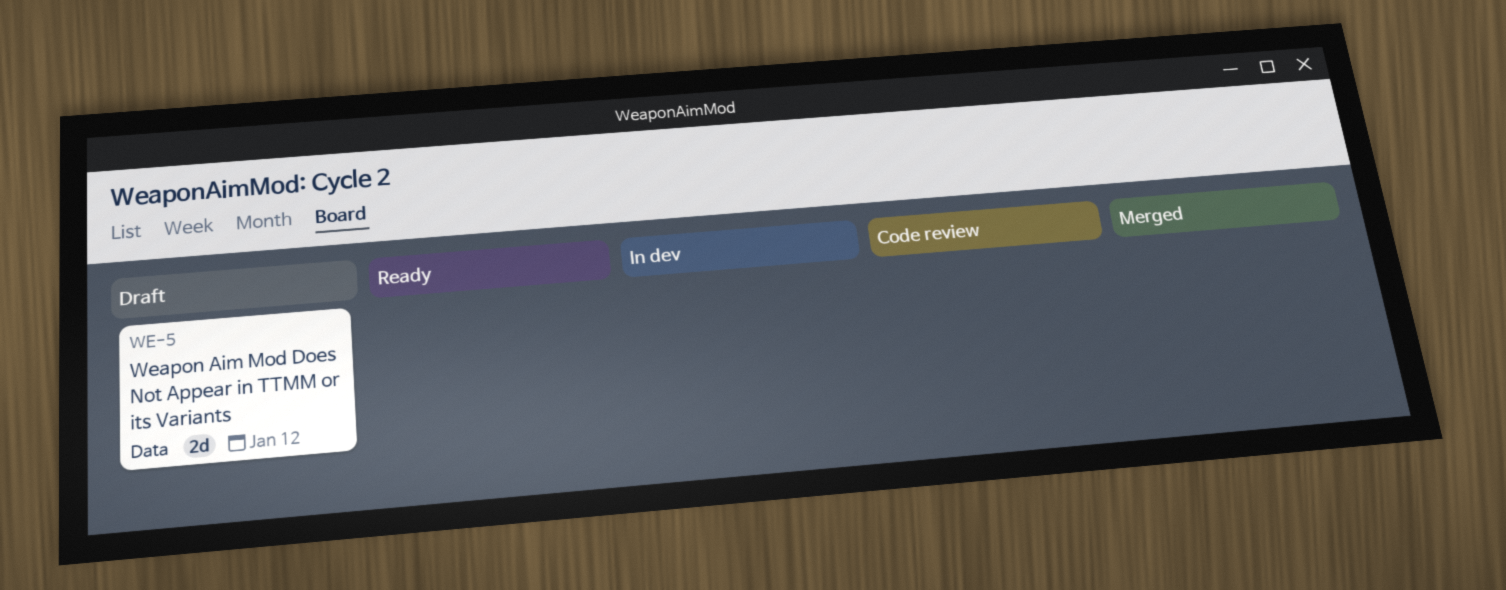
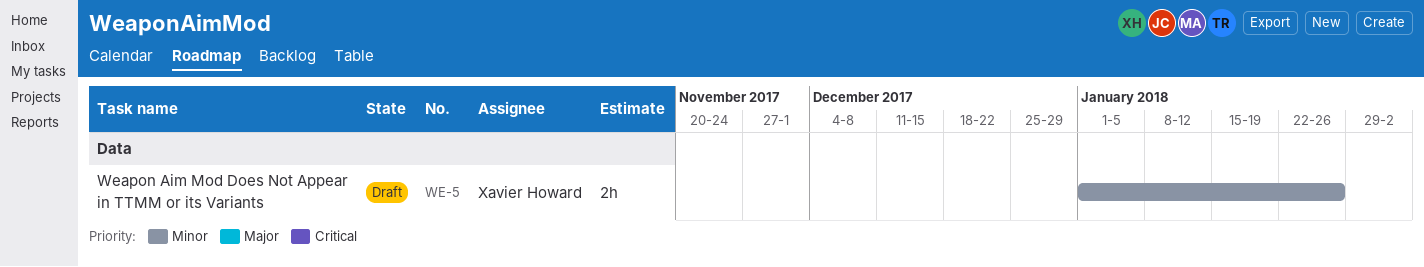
WE-5, estimate: 2d -> 2h
WE-5, due: Jan 12 -> Jan 26

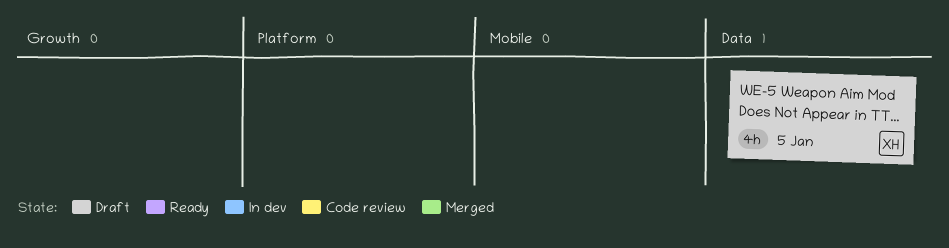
WE-5, estimate: 2h -> 4h
WE-5, due: Jan 26 -> Jan 5

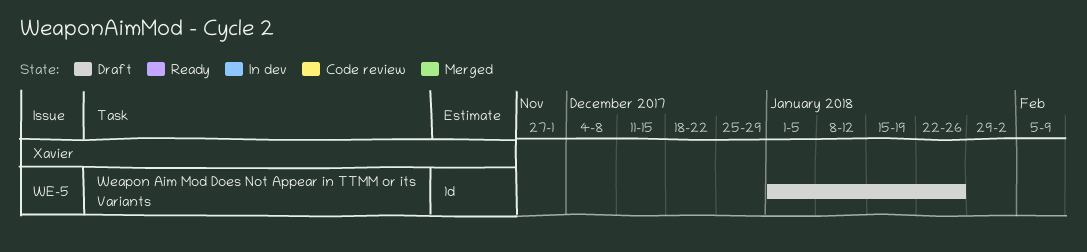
WE-5, estimate: 4h -> 1d
WE-5, due: Jan 5 -> Jan 26

